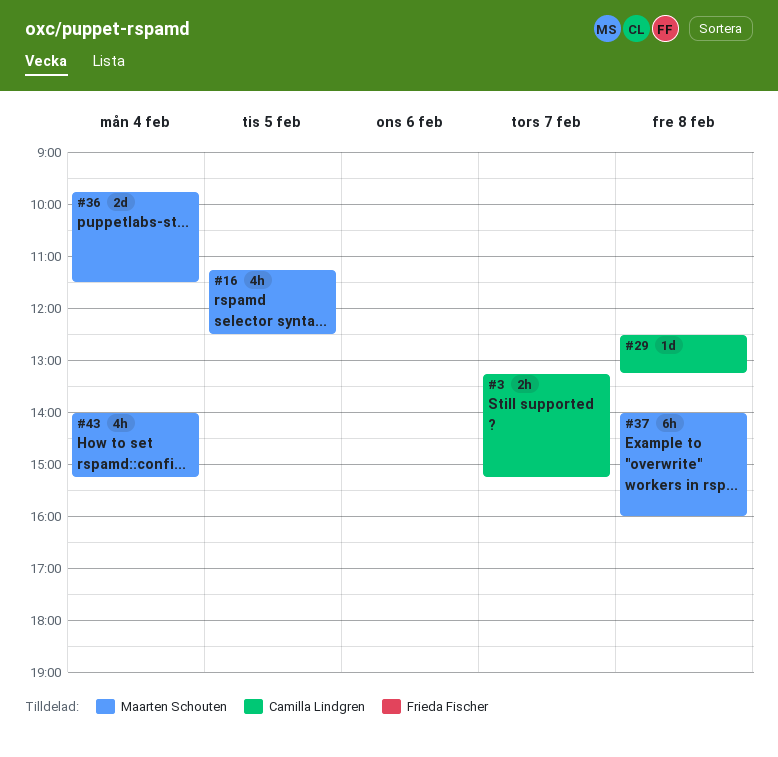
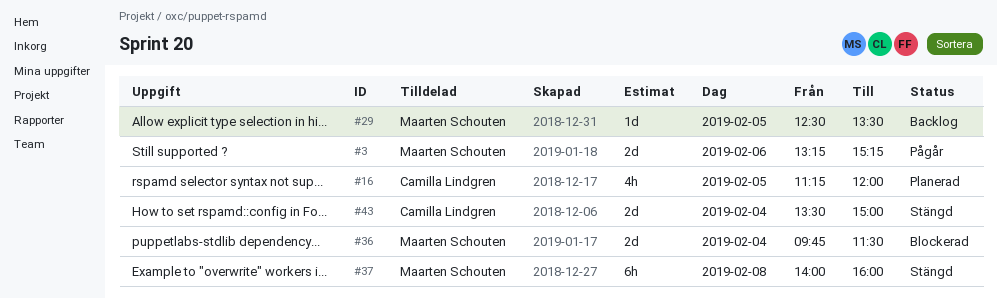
#3, owner: Camilla Lindgren -> Maarten Schouten
#3, estimate: 2h -> 2d
#3, day: Feb 7 -> Feb 6
#16, owner: Maarten Schouten -> Camilla Lindgren
#16, ends: 12:30 -> 12:00
#29, owner: Camilla Lindgren -> Maarten Schouten
#29, day: Feb 8 -> Feb 5
#29, ends: 13:15 -> 13:30
#43, owner: Maarten Schouten -> Camilla Lindgren
#43, estimate: 4h -> 2d
#43, begins: 14:00 -> 13:30
#43, ends: 15:15 -> 15:00

